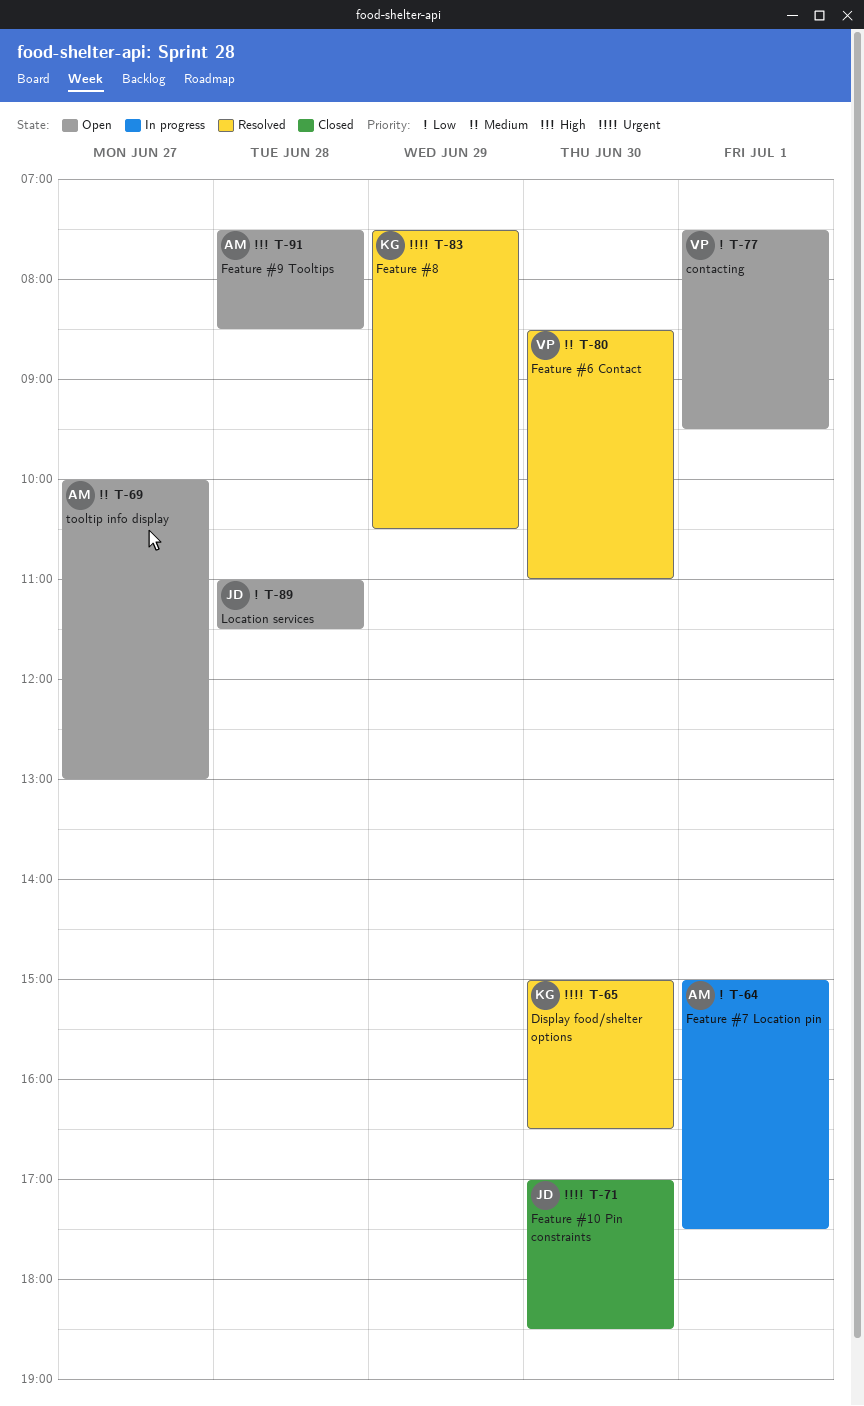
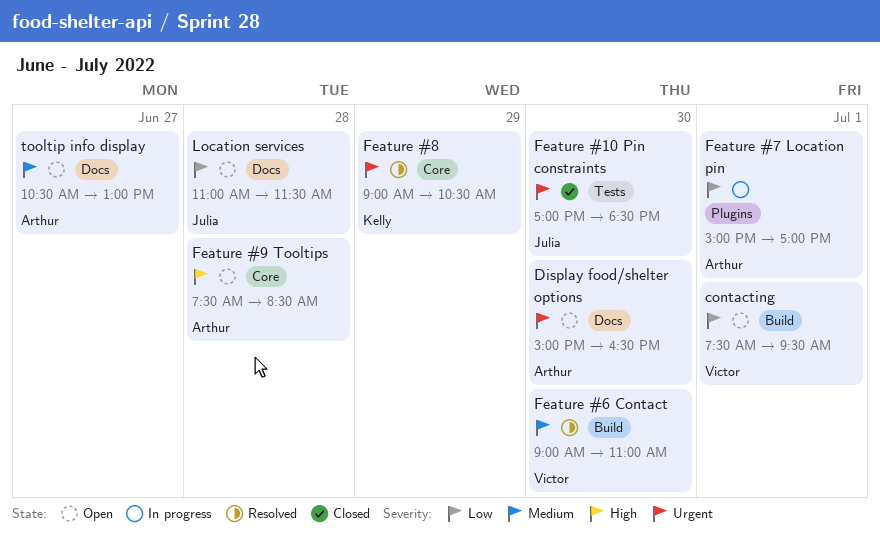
Display food/shelter options, status: Resolved -> Open
Display food/shelter options, owner: Kelly -> Arthur
Feature #6 Contact, begins: 08:30 -> 09:00
Feature #7 Location pin, ends: 17:30 -> 17:00
Feature #8, begins: 07:30 -> 09:00
tooltip info display, begins: 10:00 -> 10:30

